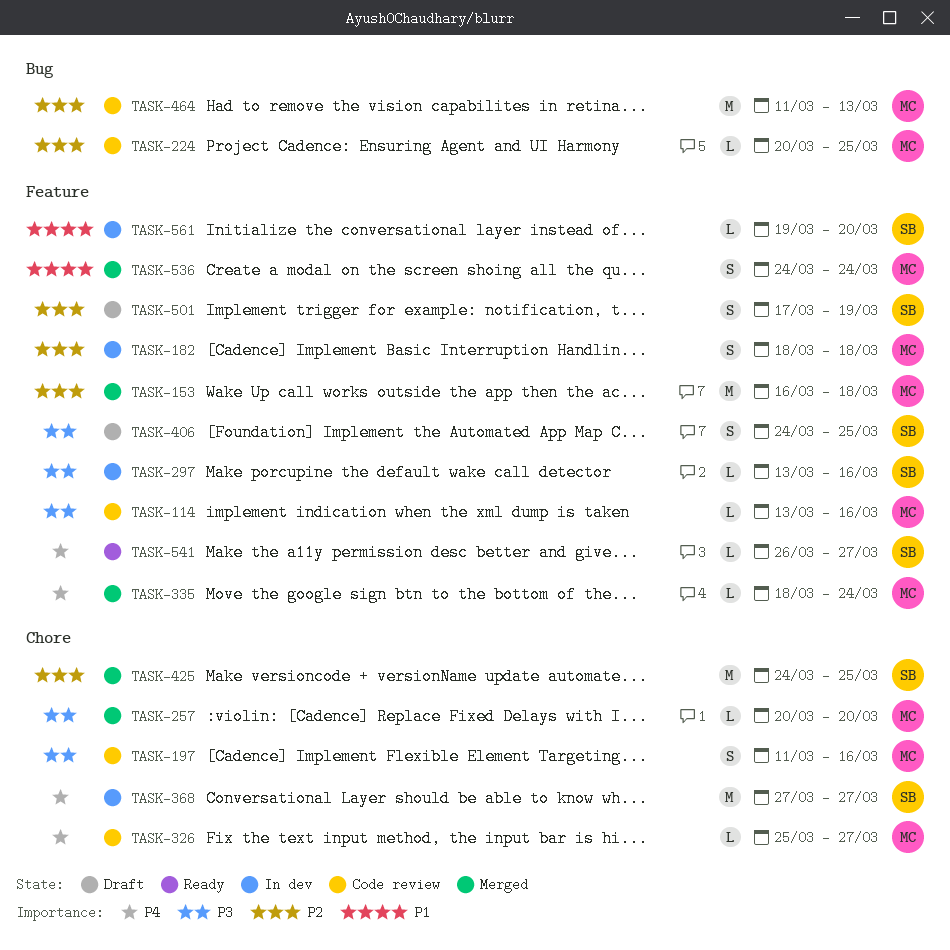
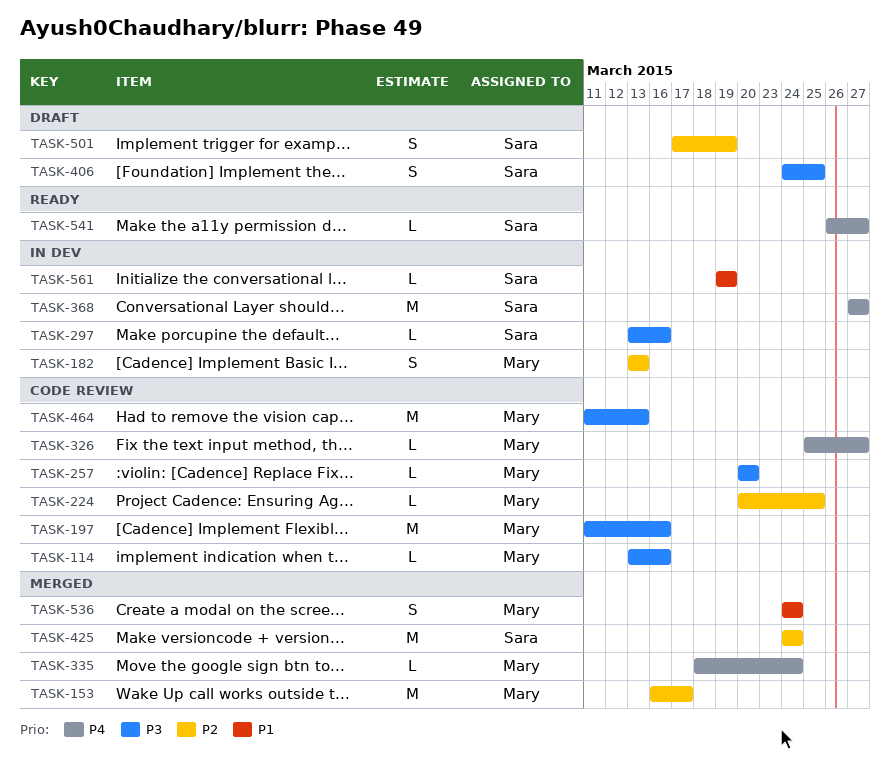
TASK-153, due: Mar 18 -> Mar 17
TASK-182, start: Mar 18 -> Mar 13
TASK-182, due: Mar 18 -> Mar 13
TASK-197, estimate: S -> M
TASK-257, status: Merged -> Code review
TASK-425, due: Mar 25 -> Mar 24
TASK-464, priority: P2 -> P3
TASK-561, due: Mar 20 -> Mar 19

